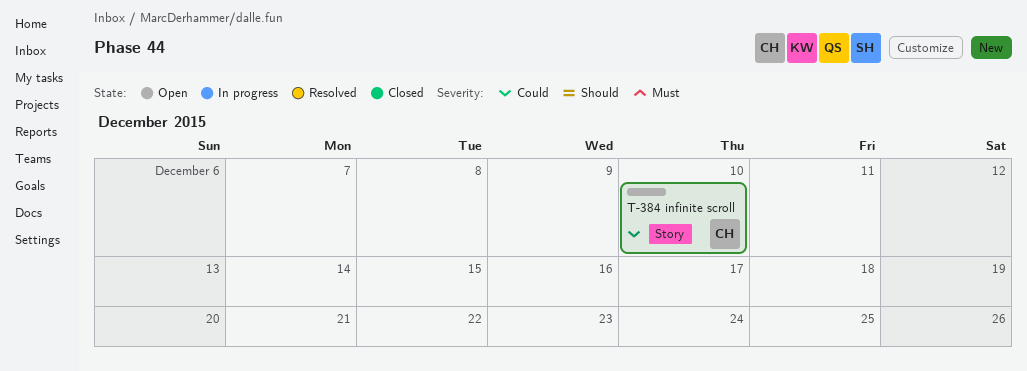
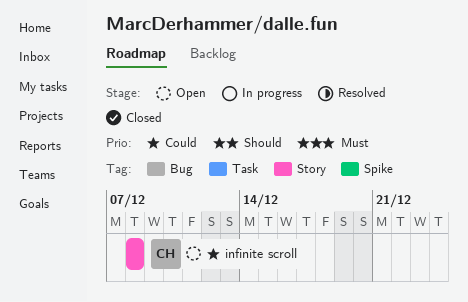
infinite scroll, due: Dec 10 -> Dec 8

